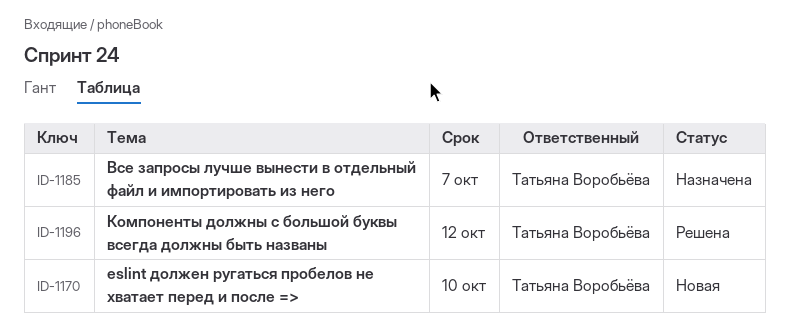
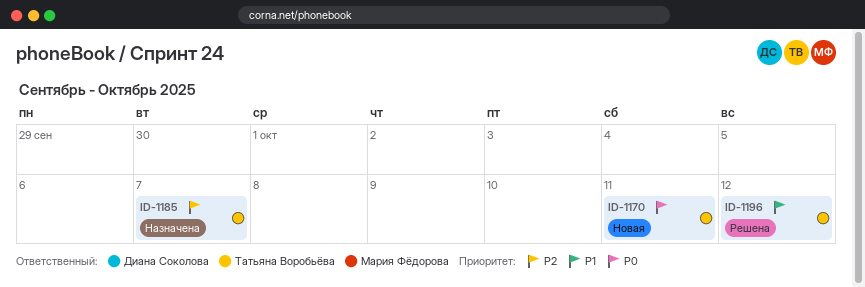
ID-1170, due: Oct 10 -> Oct 11

